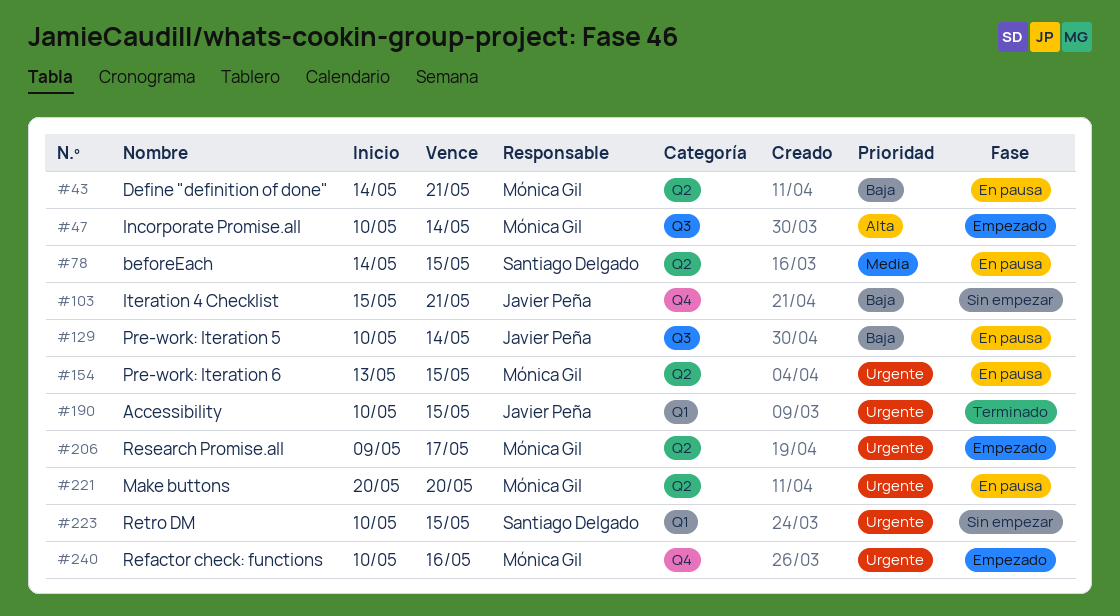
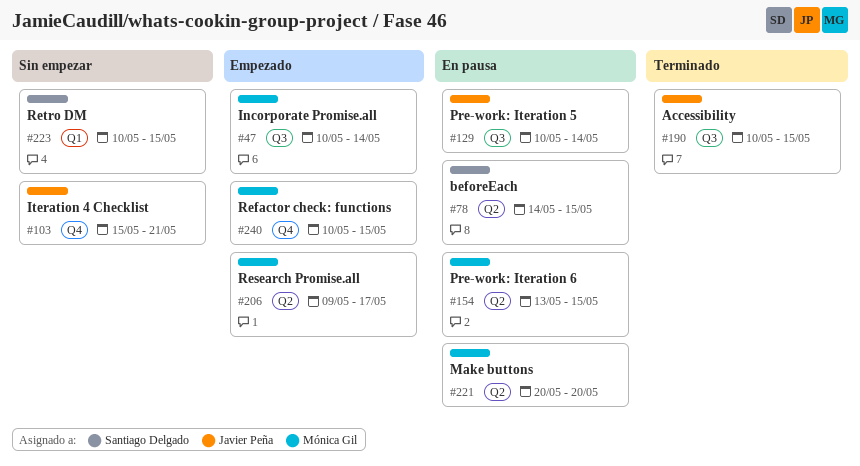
#43: present -> none
#190, label: Q1 -> Q3
#240, due: May 16 -> May 15

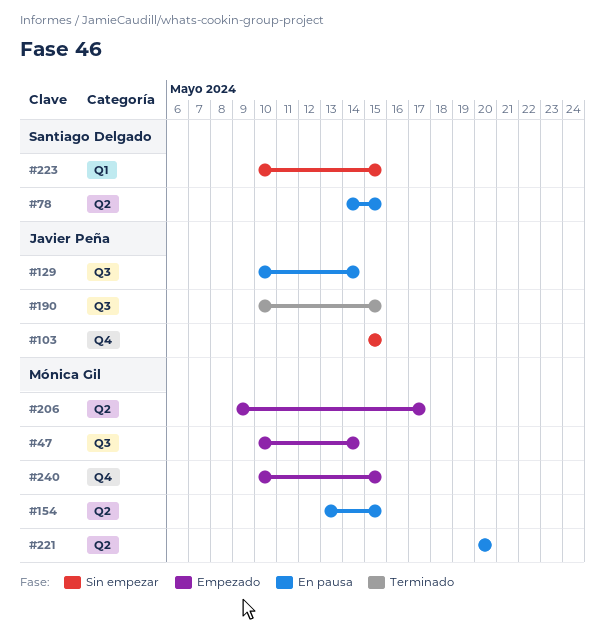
#103, due: May 21 -> May 15

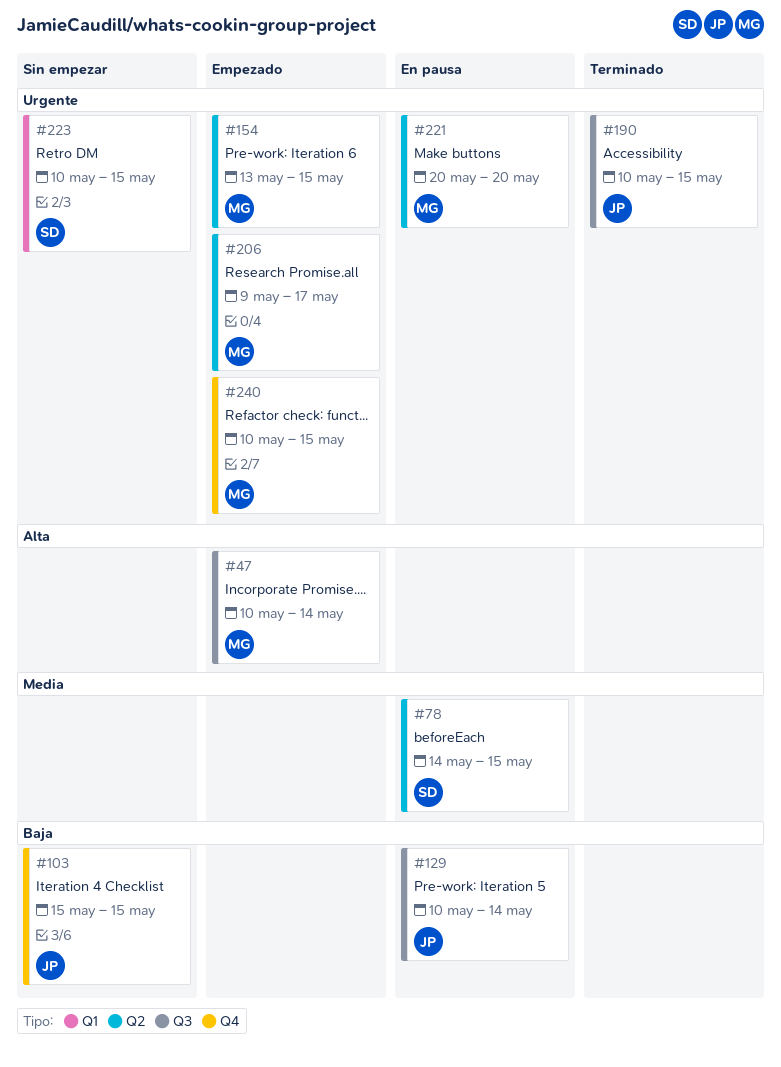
#154, status: En pausa -> Empezado

